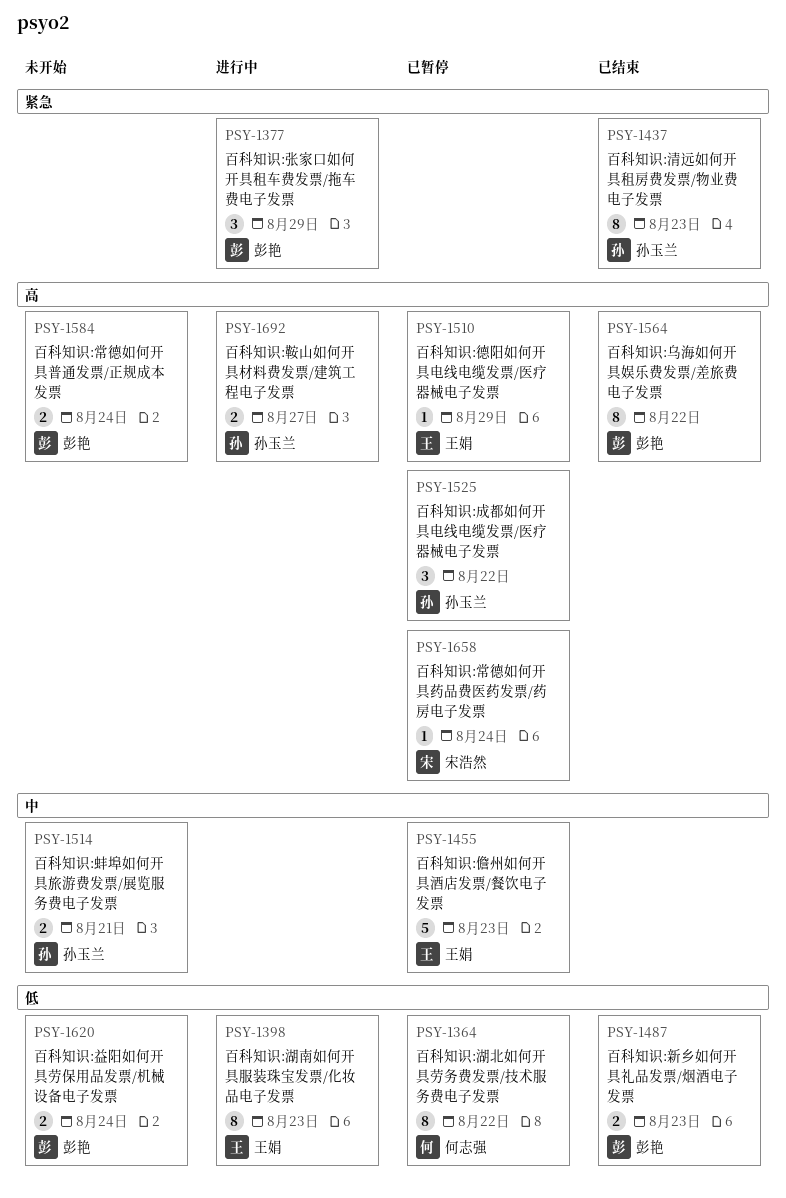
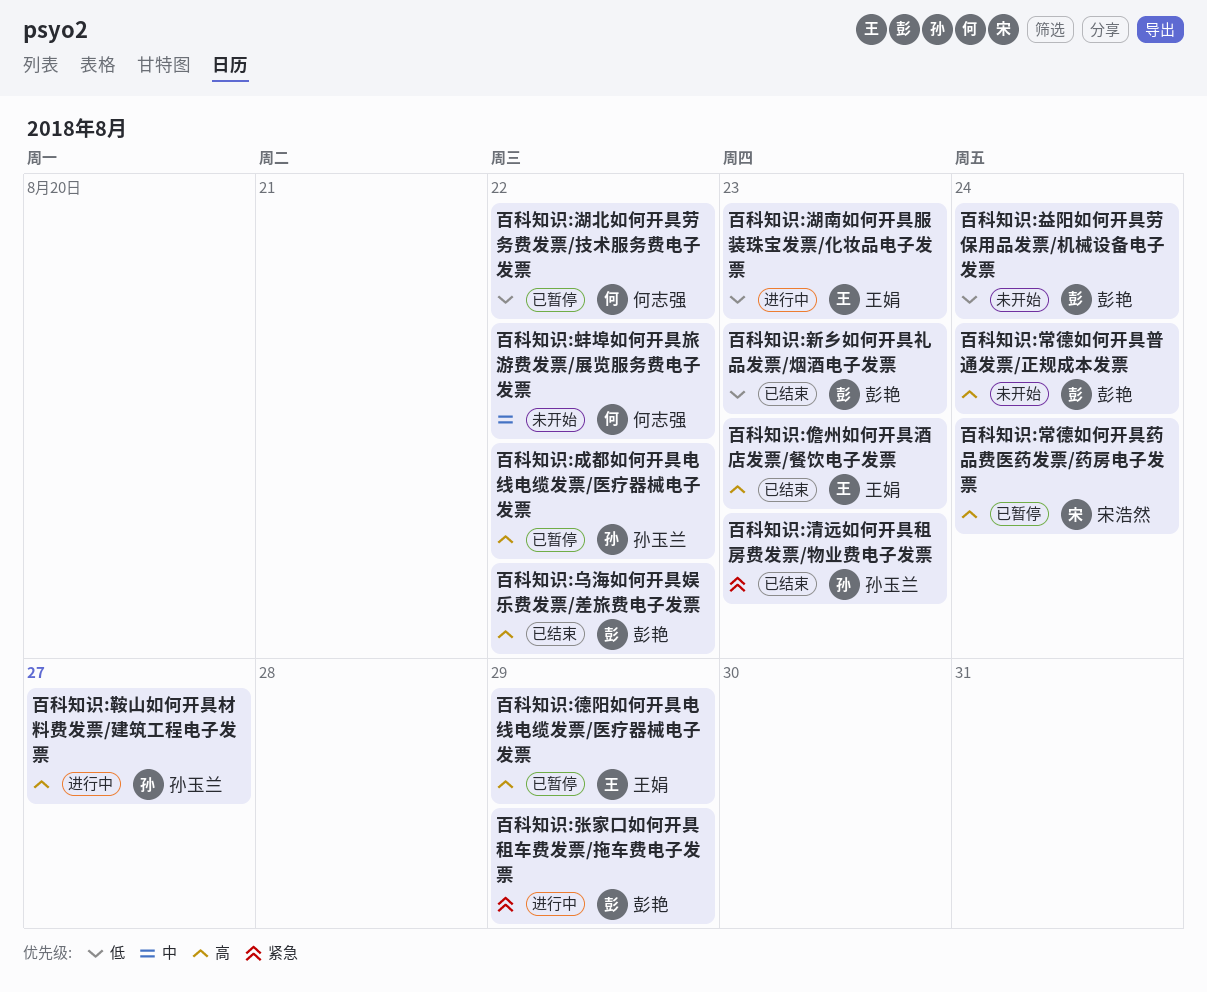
百科知识:儋州如何开具酒店发票/餐饮电子发票, status: 已暂停 -> 已结束
百科知识:儋州如何开具酒店发票/餐饮电子发票, priority: 中 -> 高
百科知识:蚌埠如何开具旅游费发票/展览服务费电子发票, owner: 孙玉兰 -> 何志强
百科知识:蚌埠如何开具旅游费发票/展览服务费电子发票, due: Aug 21 -> Aug 22

